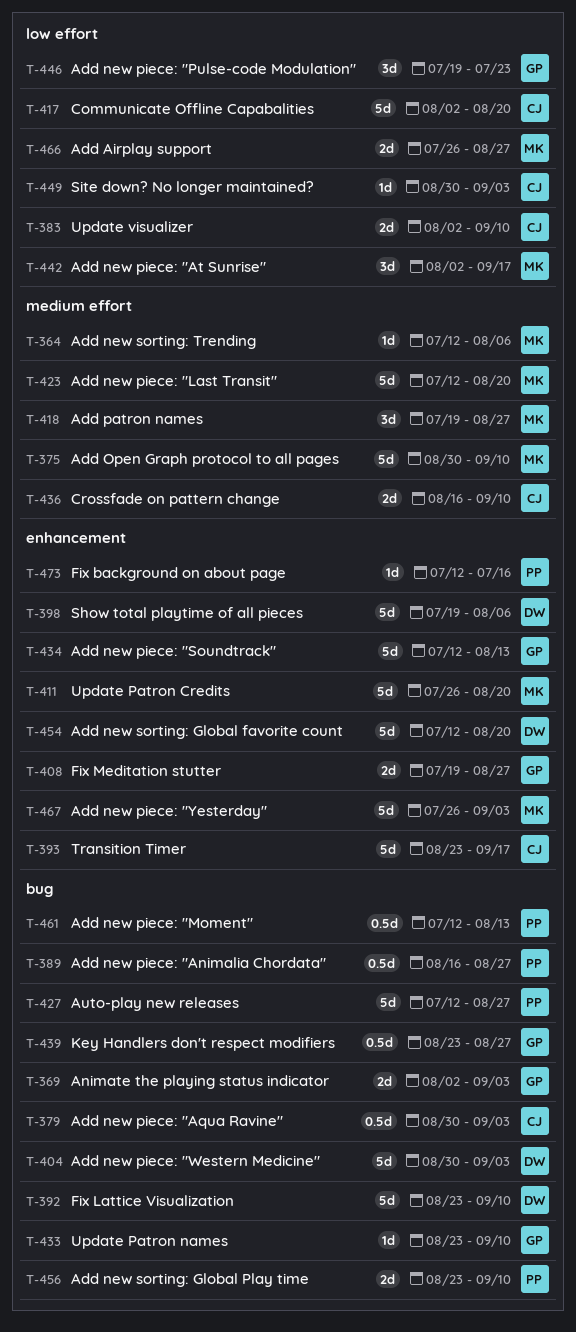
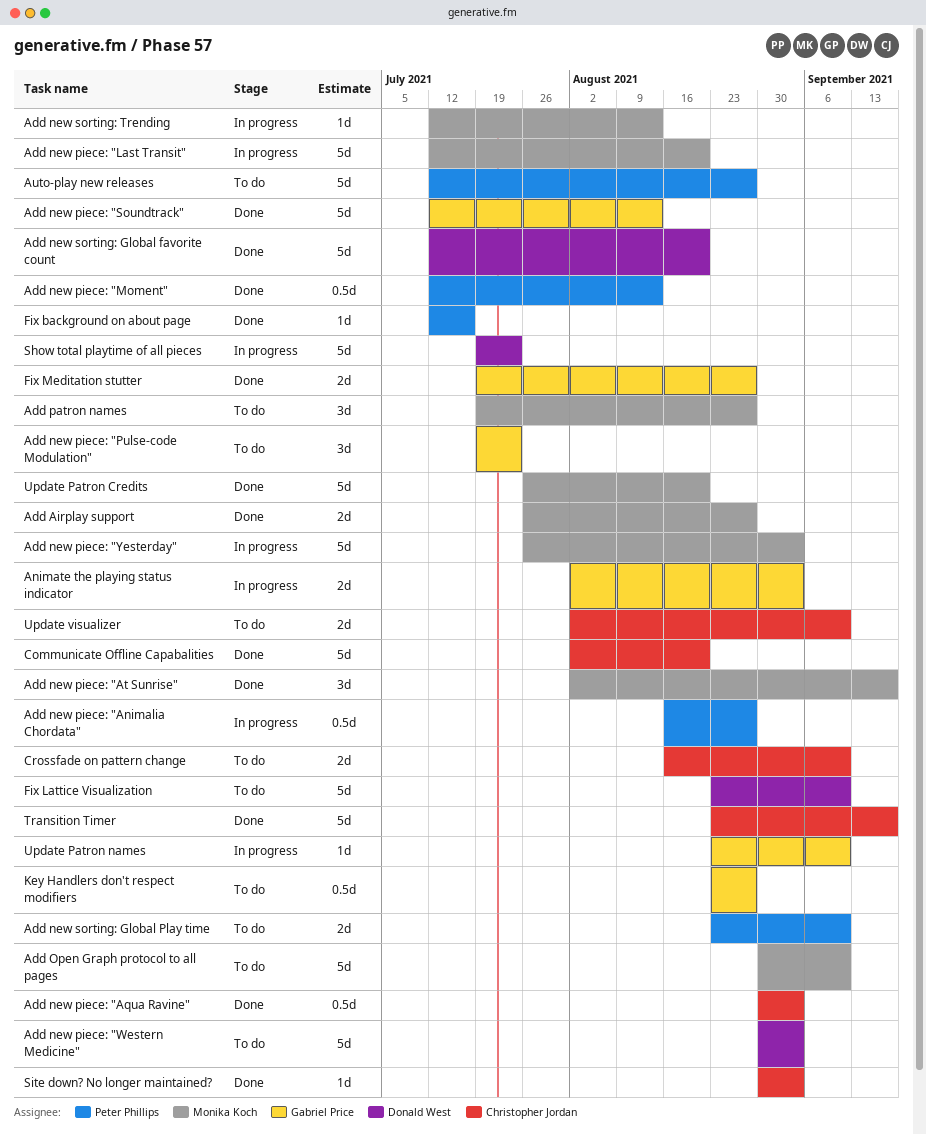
Add new sorting: Trending, due: Aug 6 -> Aug 13
Show total playtime of all pieces, due: Aug 6 -> Jul 23

